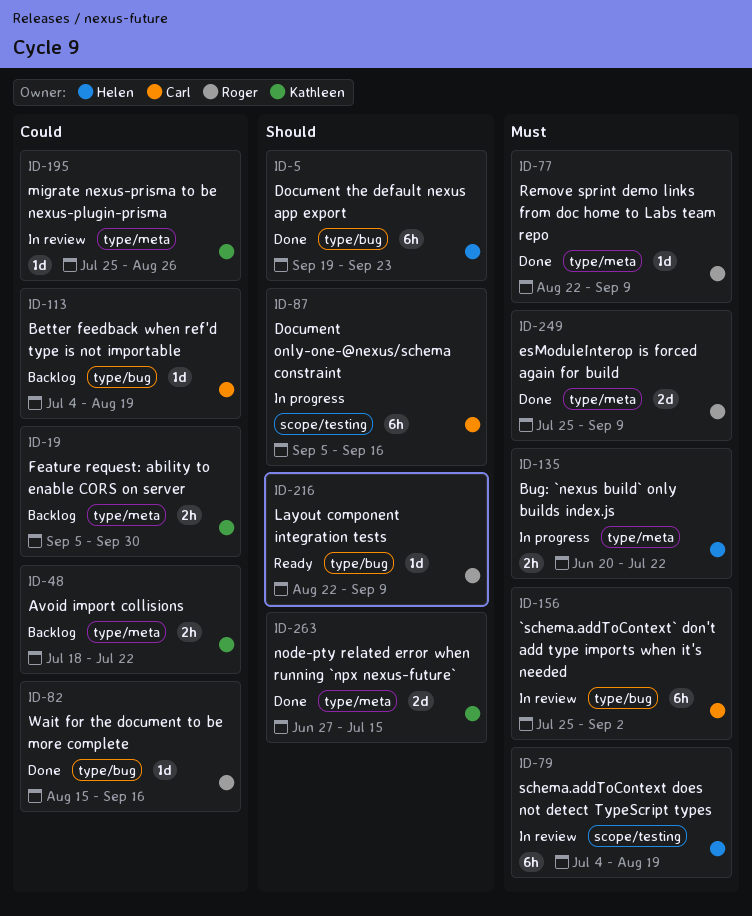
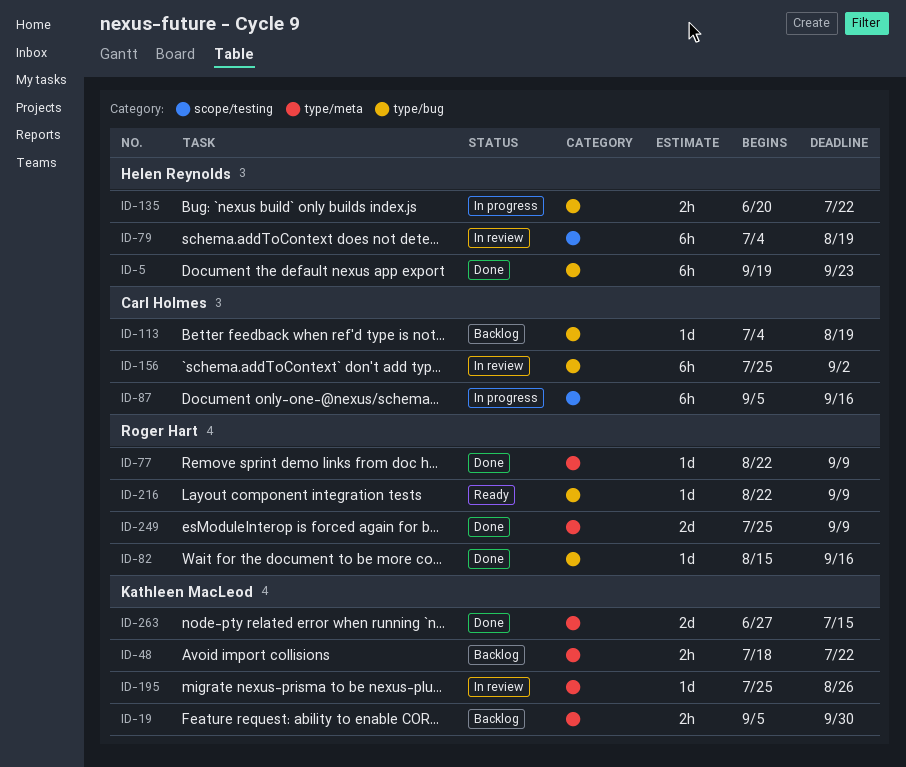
ID-135, label: type/meta -> type/bug

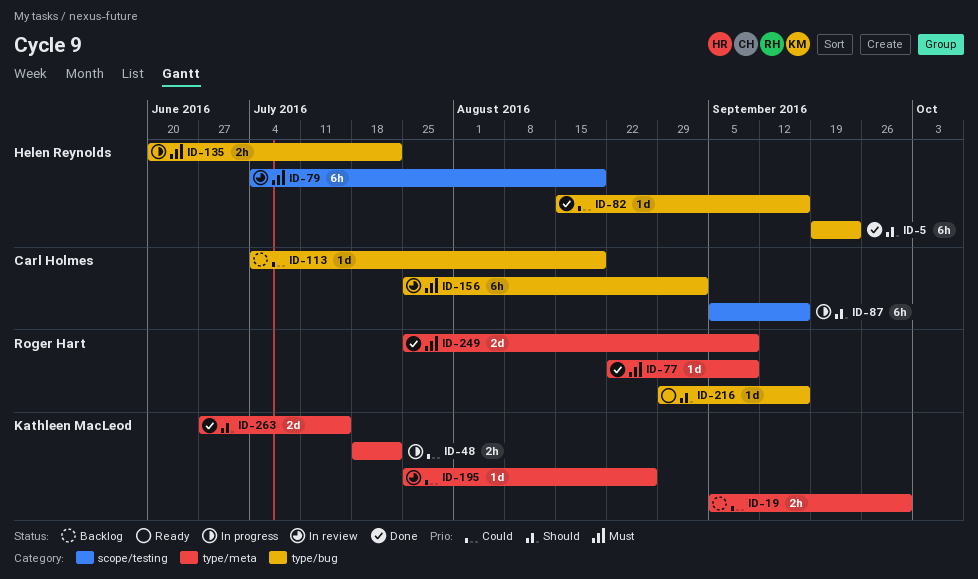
ID-48, status: Backlog -> In progress
ID-82, owner: Roger Hart -> Helen Reynolds
ID-216, start: Aug 22 -> Aug 29
ID-216, due: Sep 9 -> Sep 16

